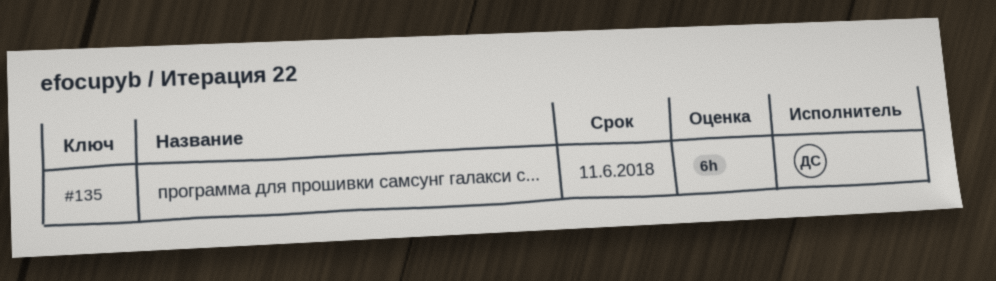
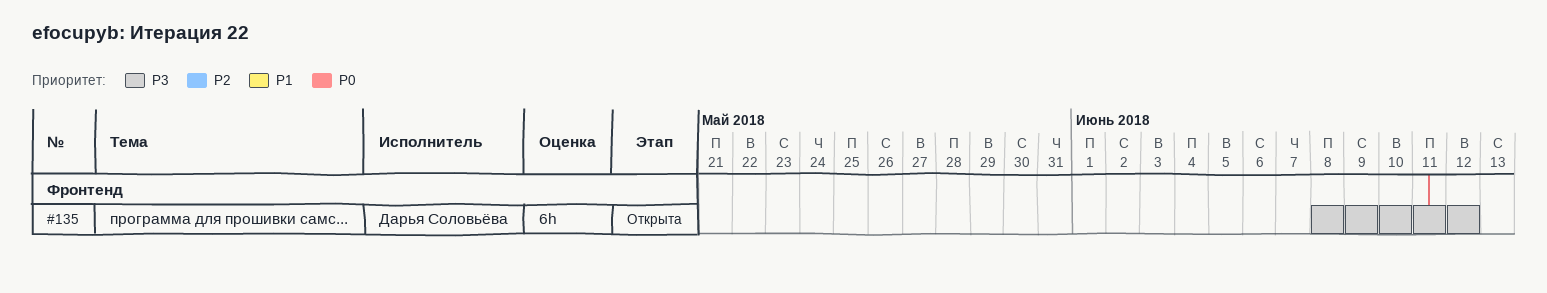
#135, due: Jun 11 -> Jun 12

